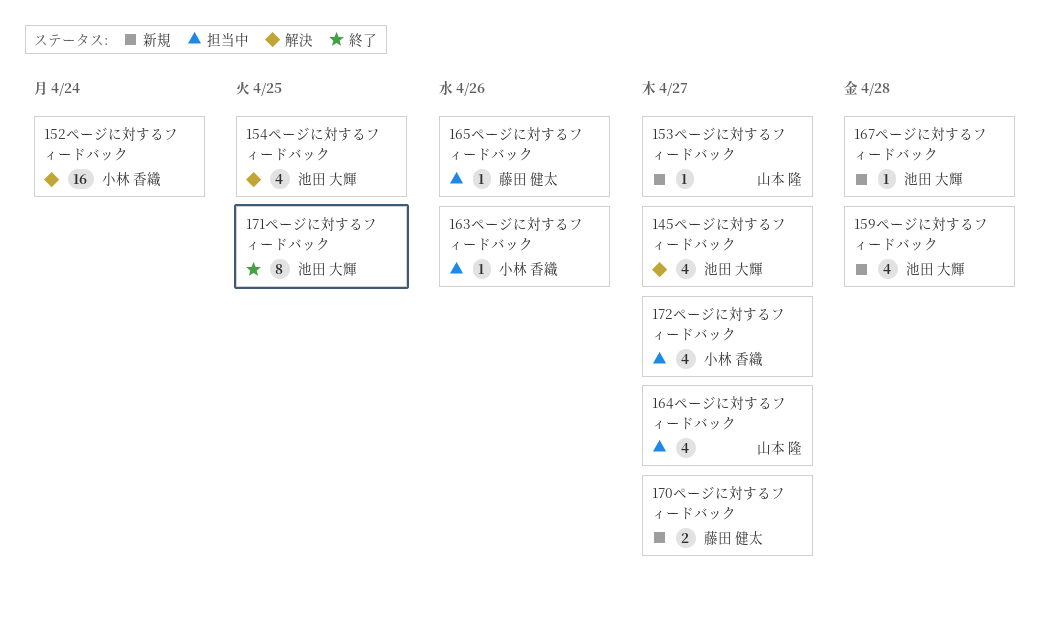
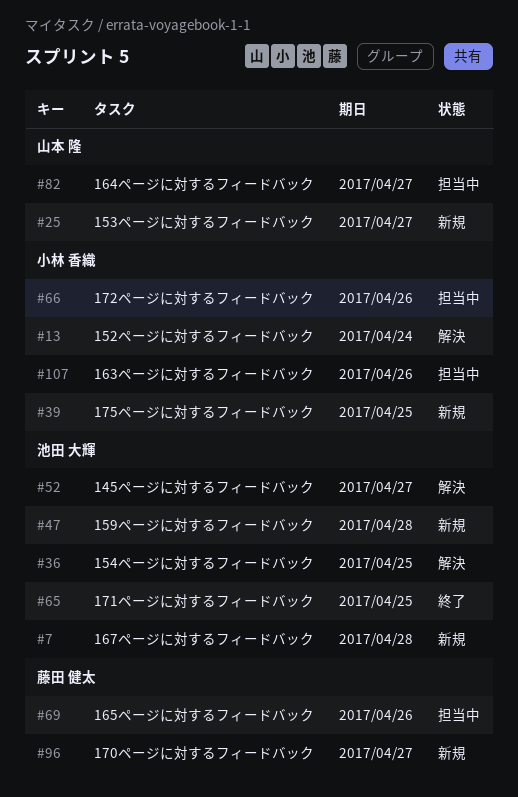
172ページに対するフィードバック, due: Apr 27 -> Apr 26
175ページに対するフィードバック: none -> present

